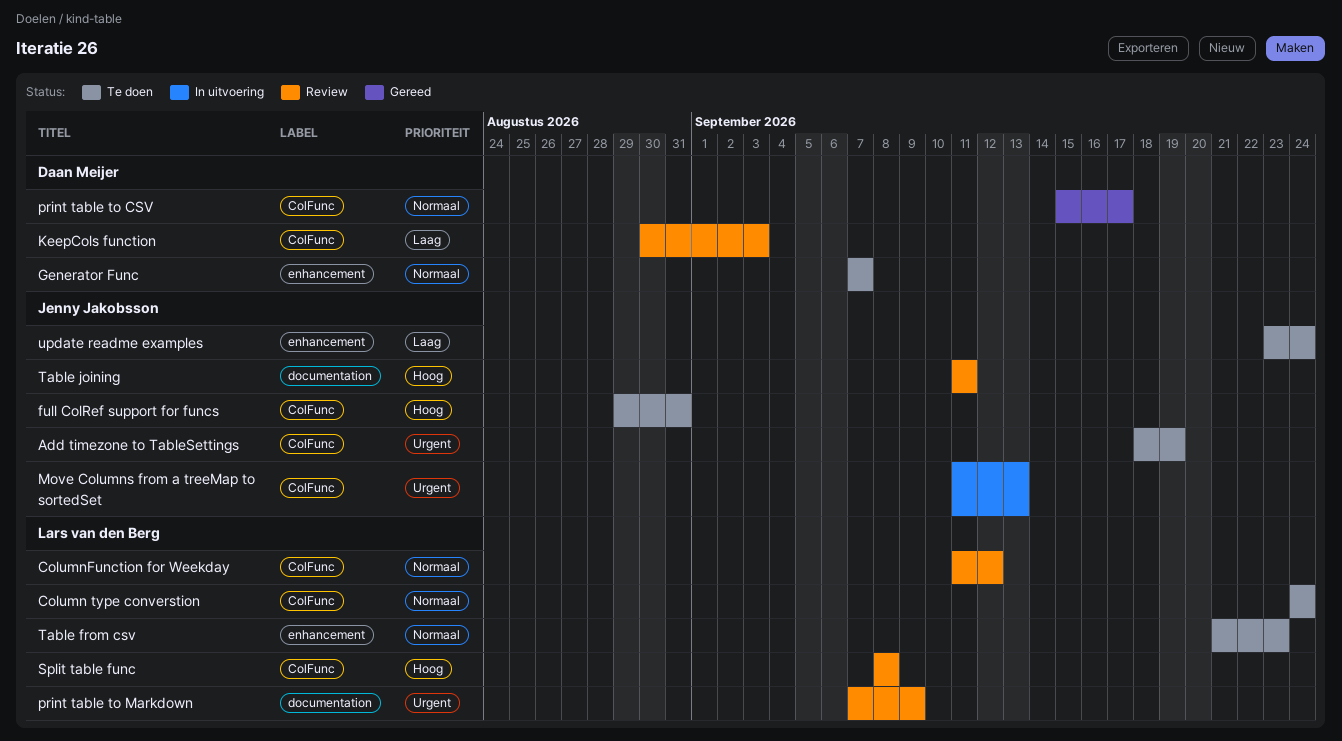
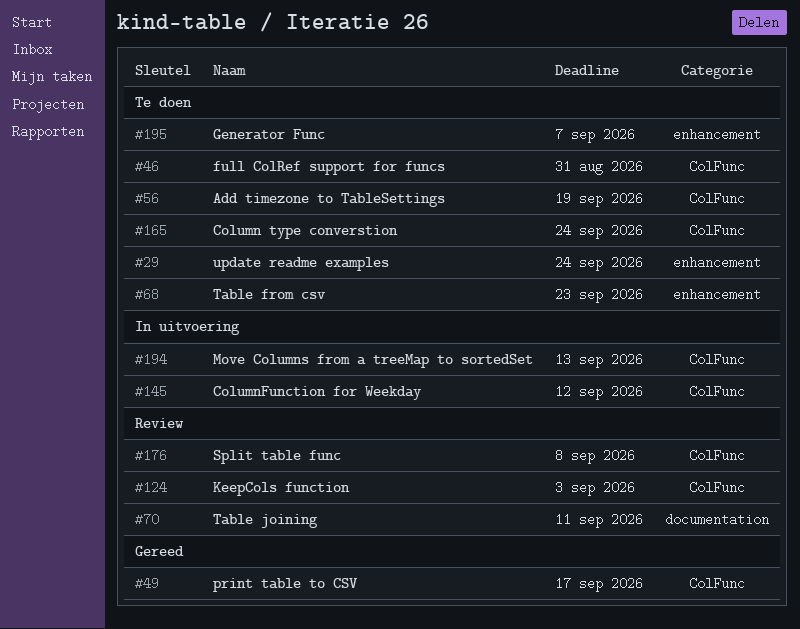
ColumnFunction for Weekday, status: Review -> In uitvoering
print table to Markdown: present -> none

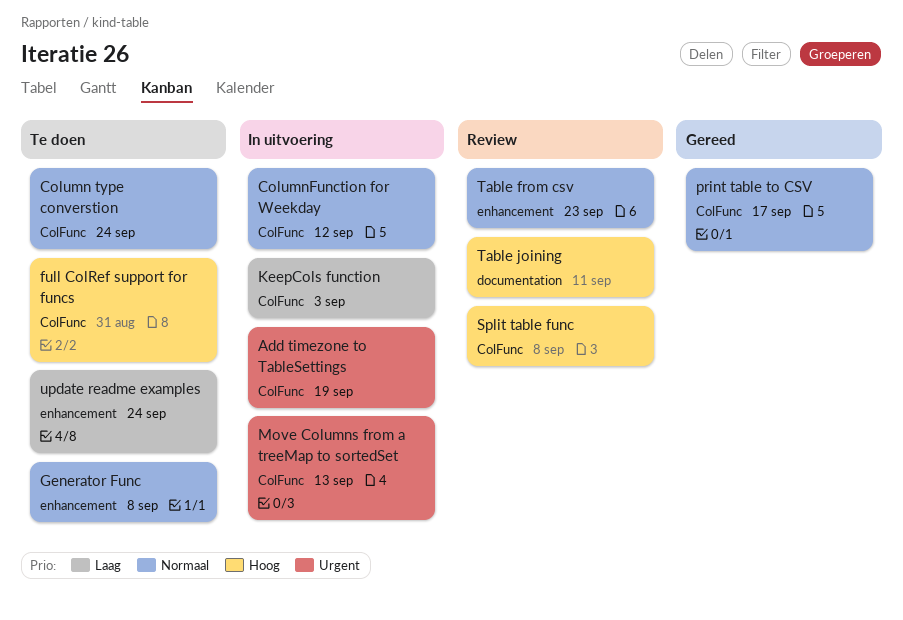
Add timezone to TableSettings, status: Te doen -> In uitvoering
Generator Func, due: Sep 7 -> Sep 8
KeepCols function, status: Review -> In uitvoering
Table from csv, status: Te doen -> Review

